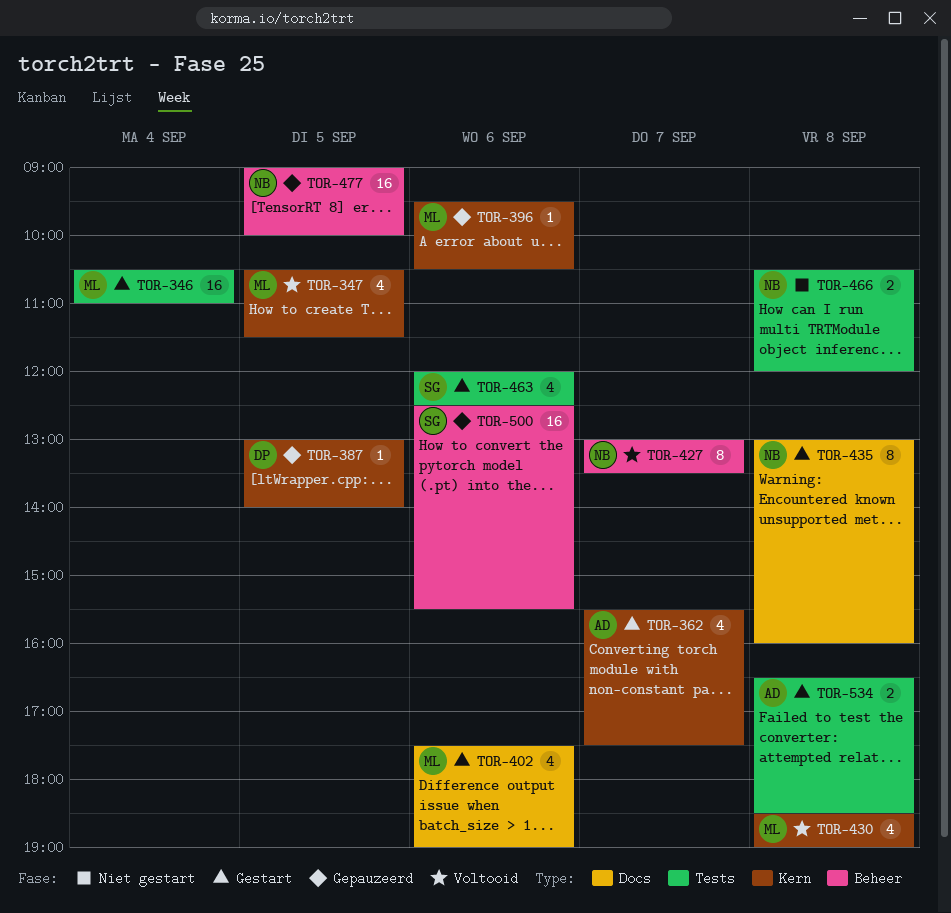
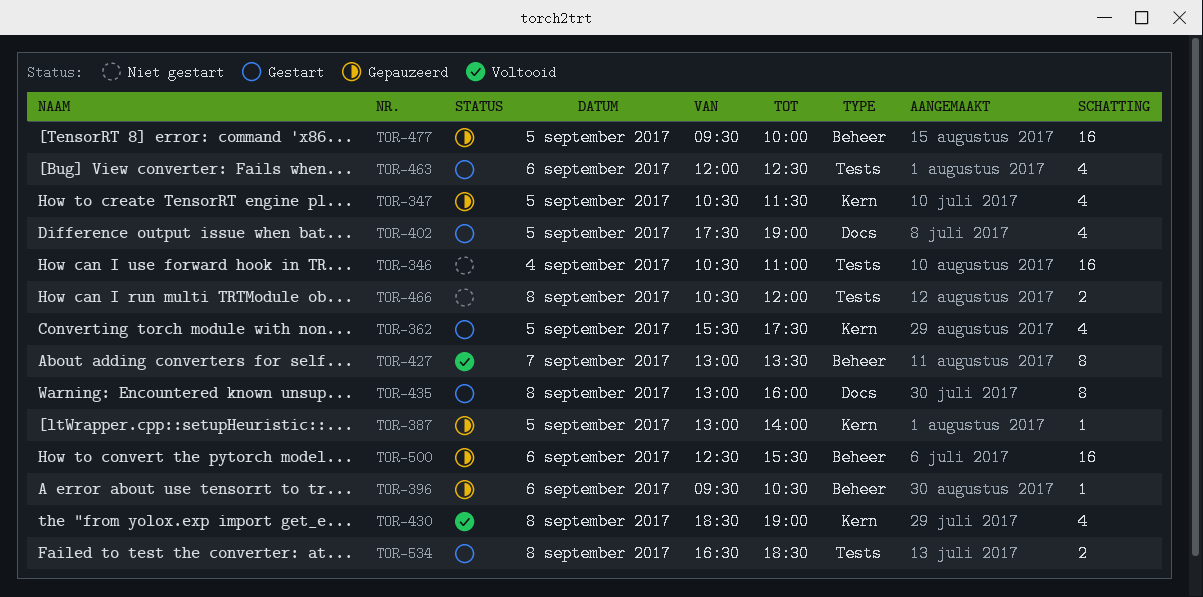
TOR-346, status: Gestart -> Niet gestart
TOR-347, status: Voltooid -> Gepauzeerd
TOR-362, day: Sep 7 -> Sep 5
TOR-396, label: Kern -> Beheer
TOR-402, day: Sep 6 -> Sep 5
TOR-477, begins: 09:00 -> 09:30

